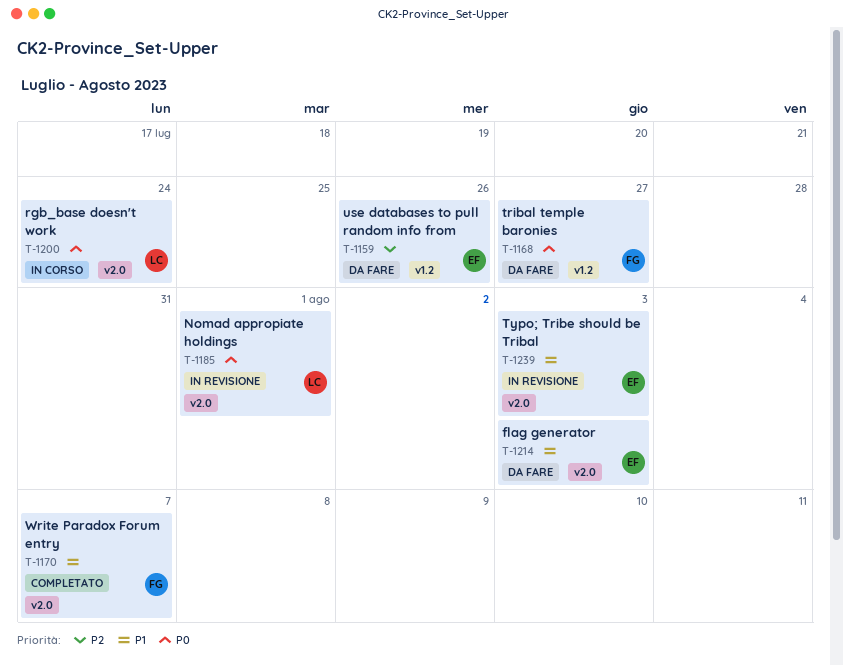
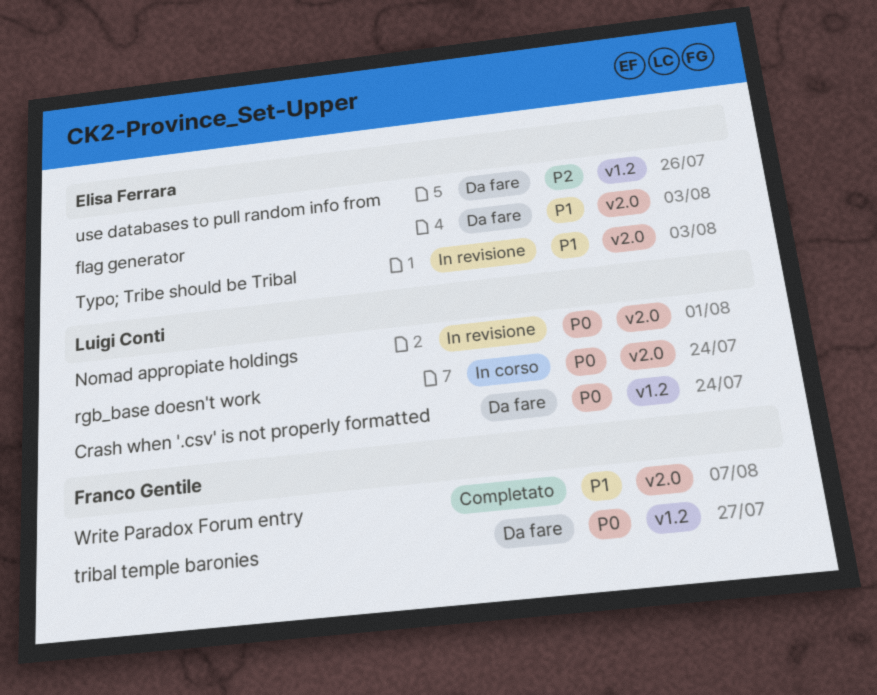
Crash when '.csv' is not properly formatted: none -> present

